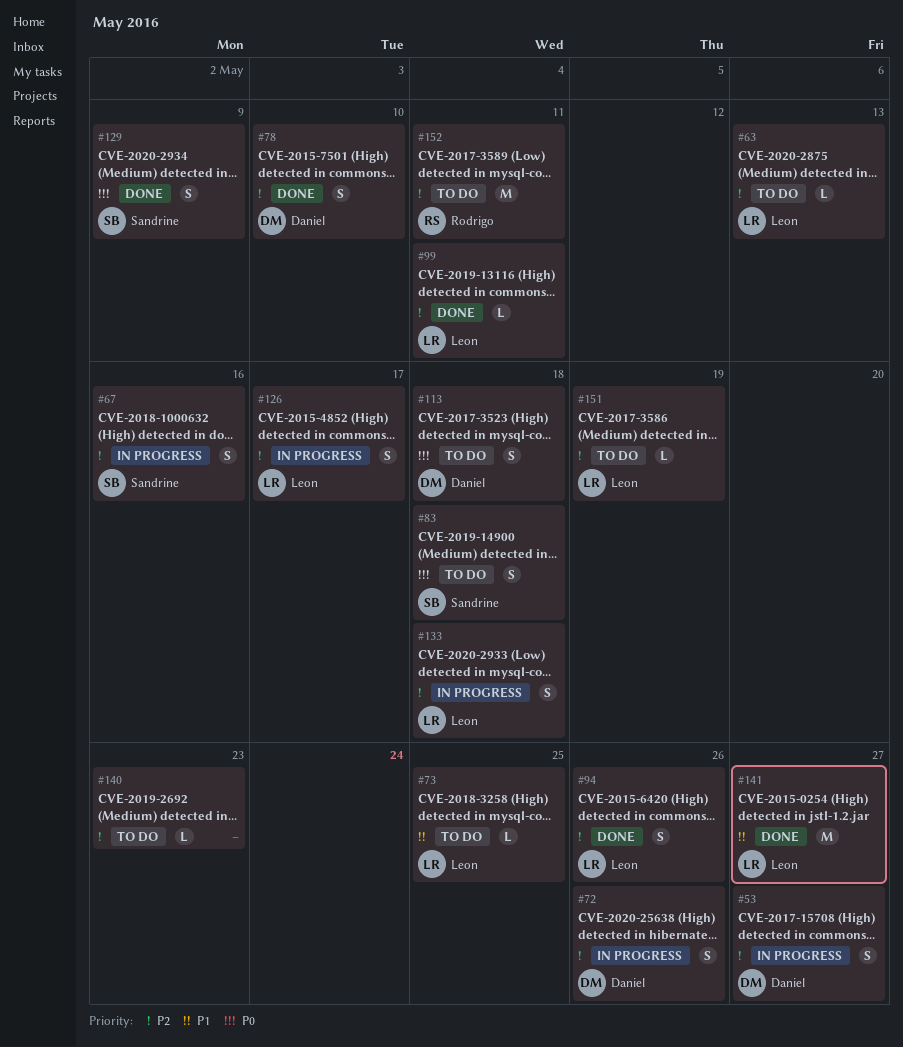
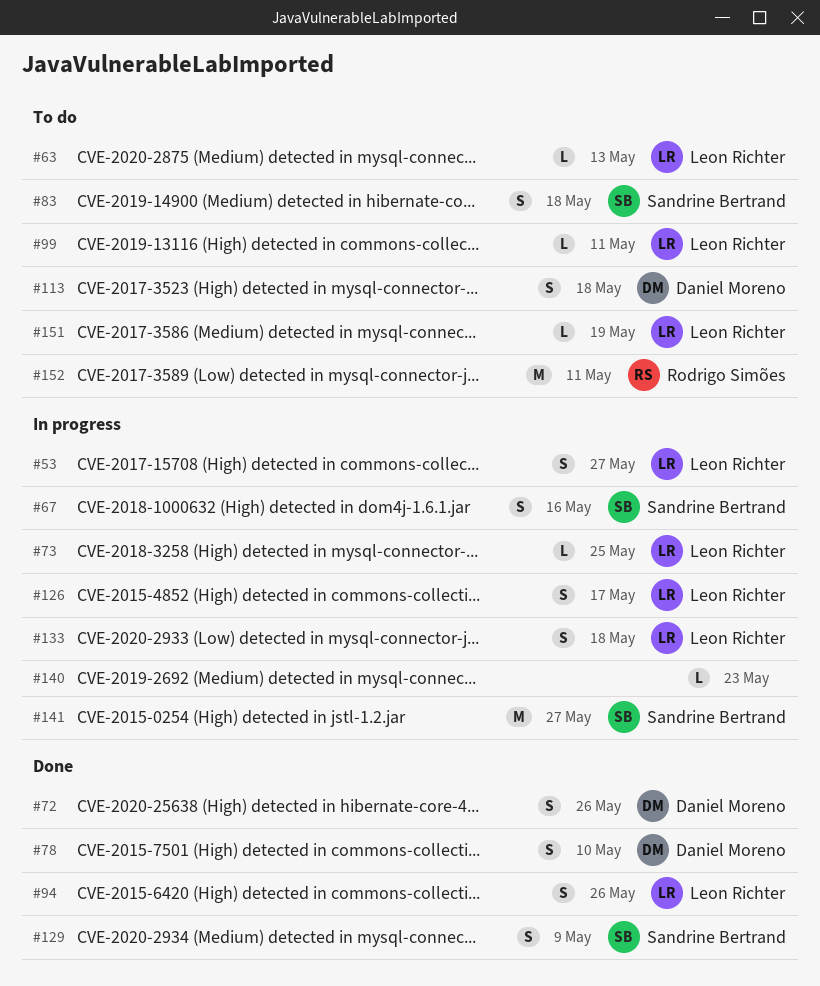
#53, owner: Daniel Moreno -> Leon Richter
#72, status: In progress -> Done
#73, status: To do -> In progress
#99, status: Done -> To do
#140, status: To do -> In progress
#141, status: Done -> In progress
#141, owner: Leon Richter -> Sandrine Bertrand

